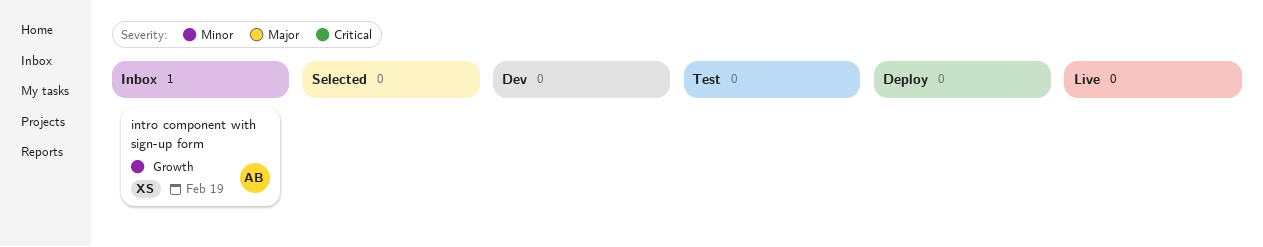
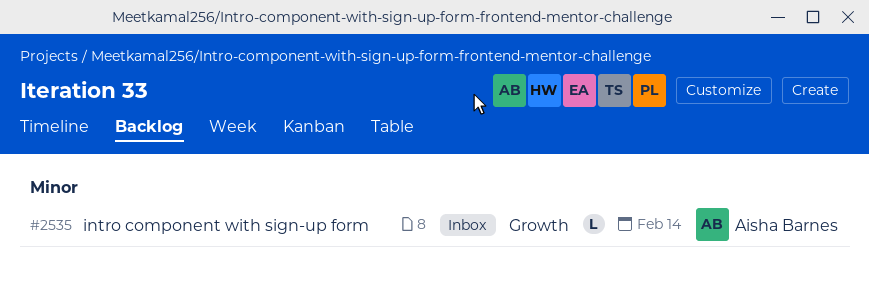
intro component with sign-up form, estimate: XS -> L
intro component with sign-up form, due: Feb 19 -> Feb 14

